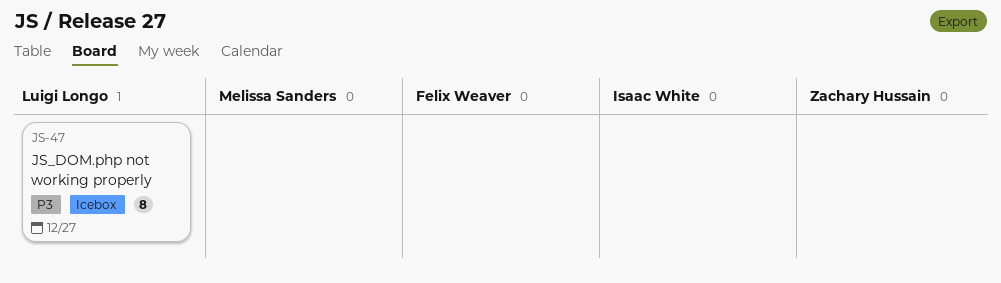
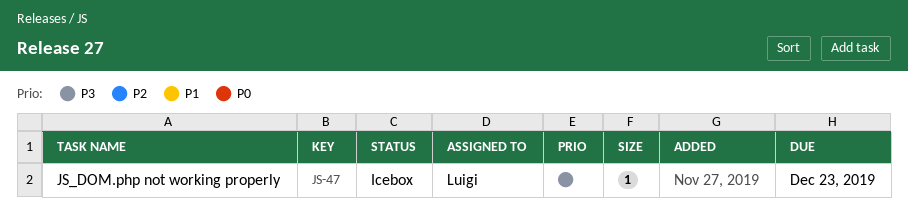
JS-47, estimate: 8 -> 1
JS-47, due: Dec 27 -> Dec 23

